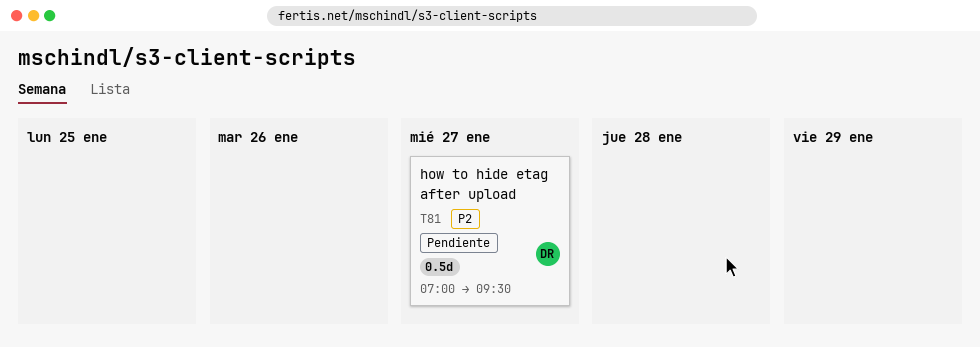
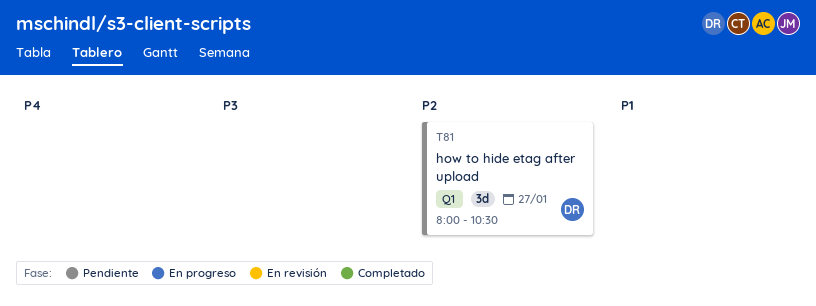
T81, estimate: 0.5d -> 3d
T81, begins: 07:00 -> 08:00
T81, ends: 09:30 -> 10:30

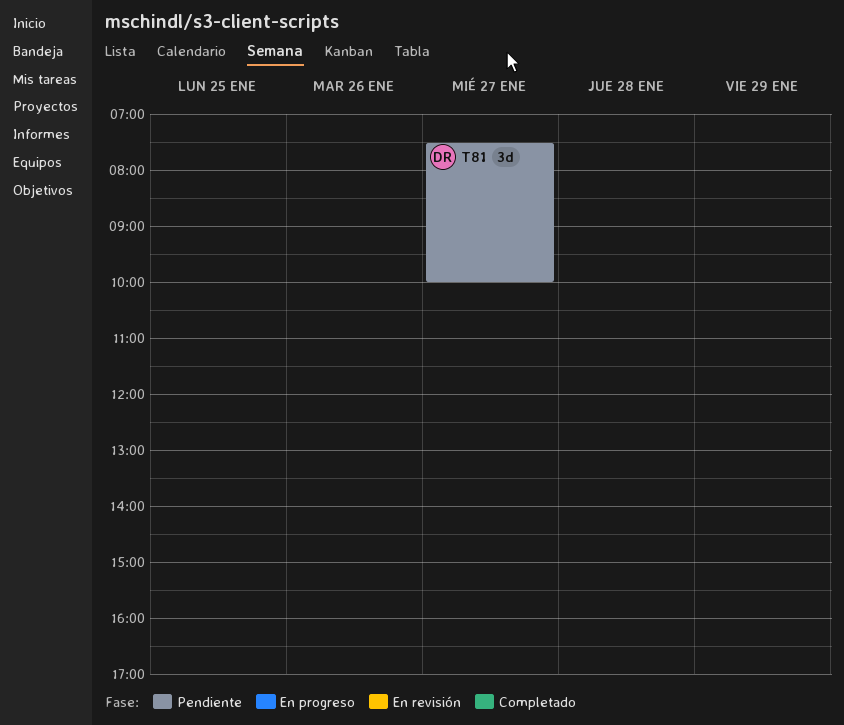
T81, begins: 08:00 -> 07:30
T81, ends: 10:30 -> 10:00

